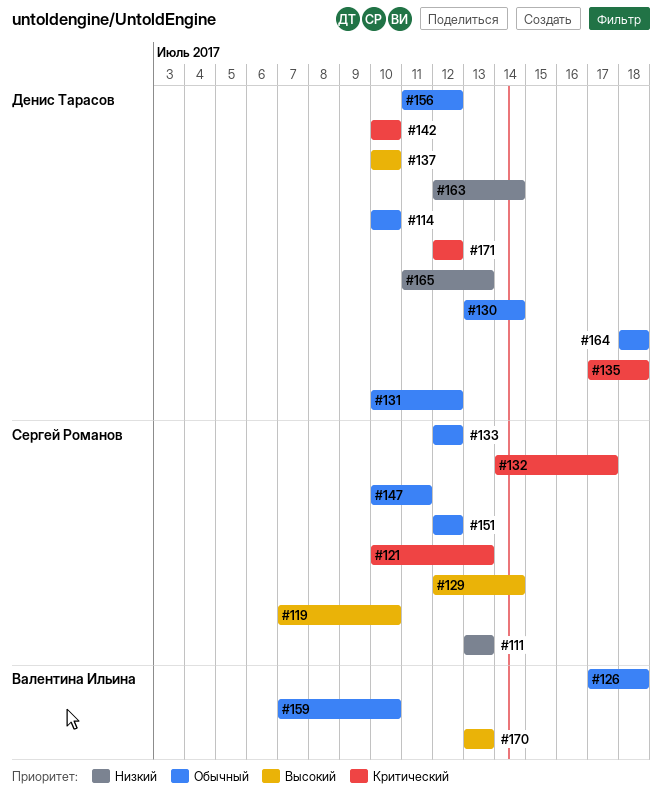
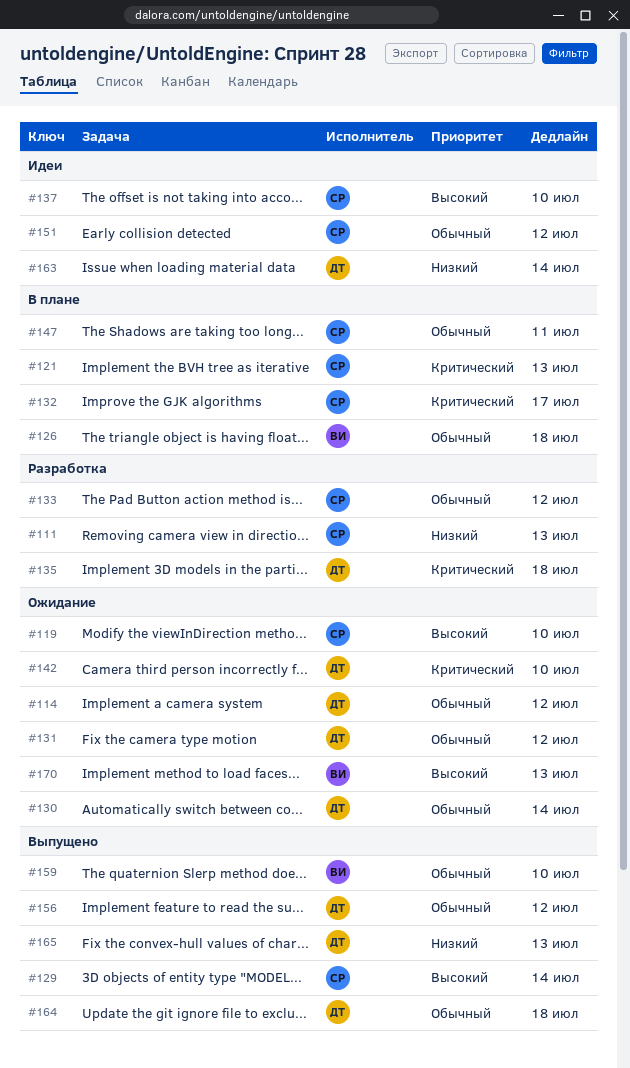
#114, due: Jul 10 -> Jul 12
#137, owner: Денис Тарасов -> Сергей Романов
#171: present -> none

